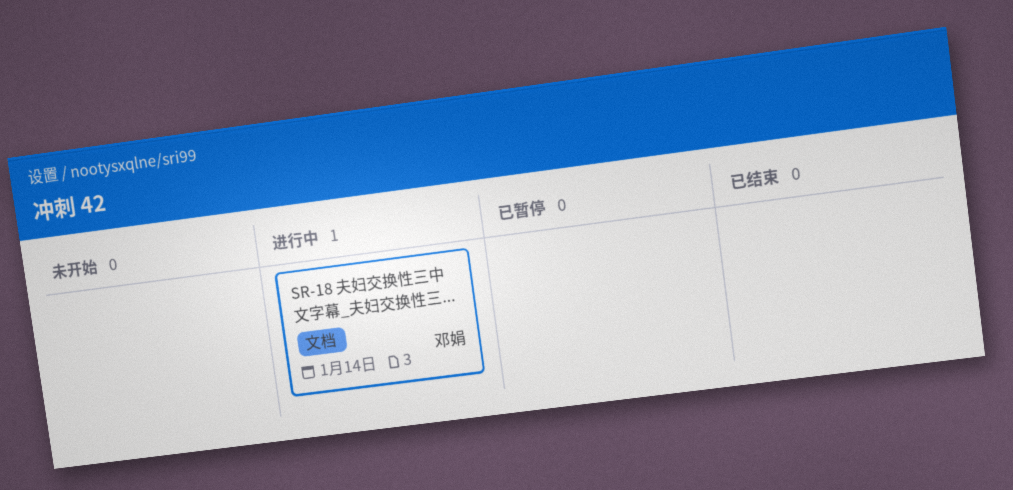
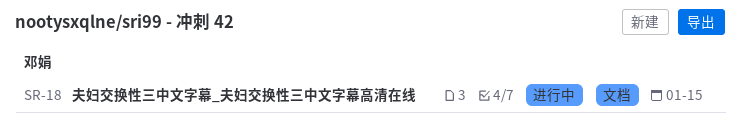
SR-18, due: Jan 14 -> Jan 15

